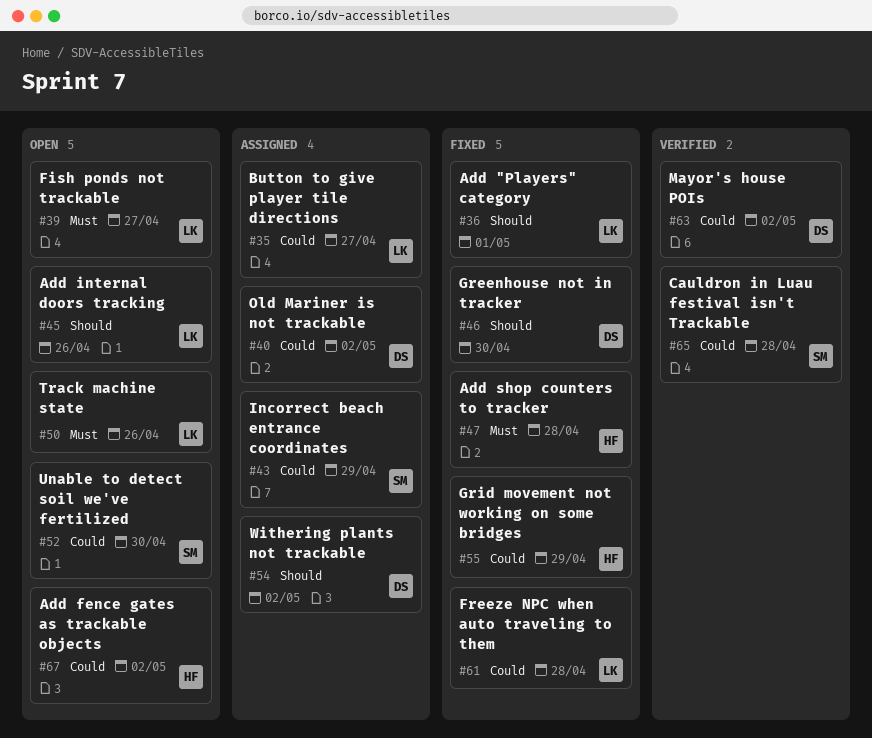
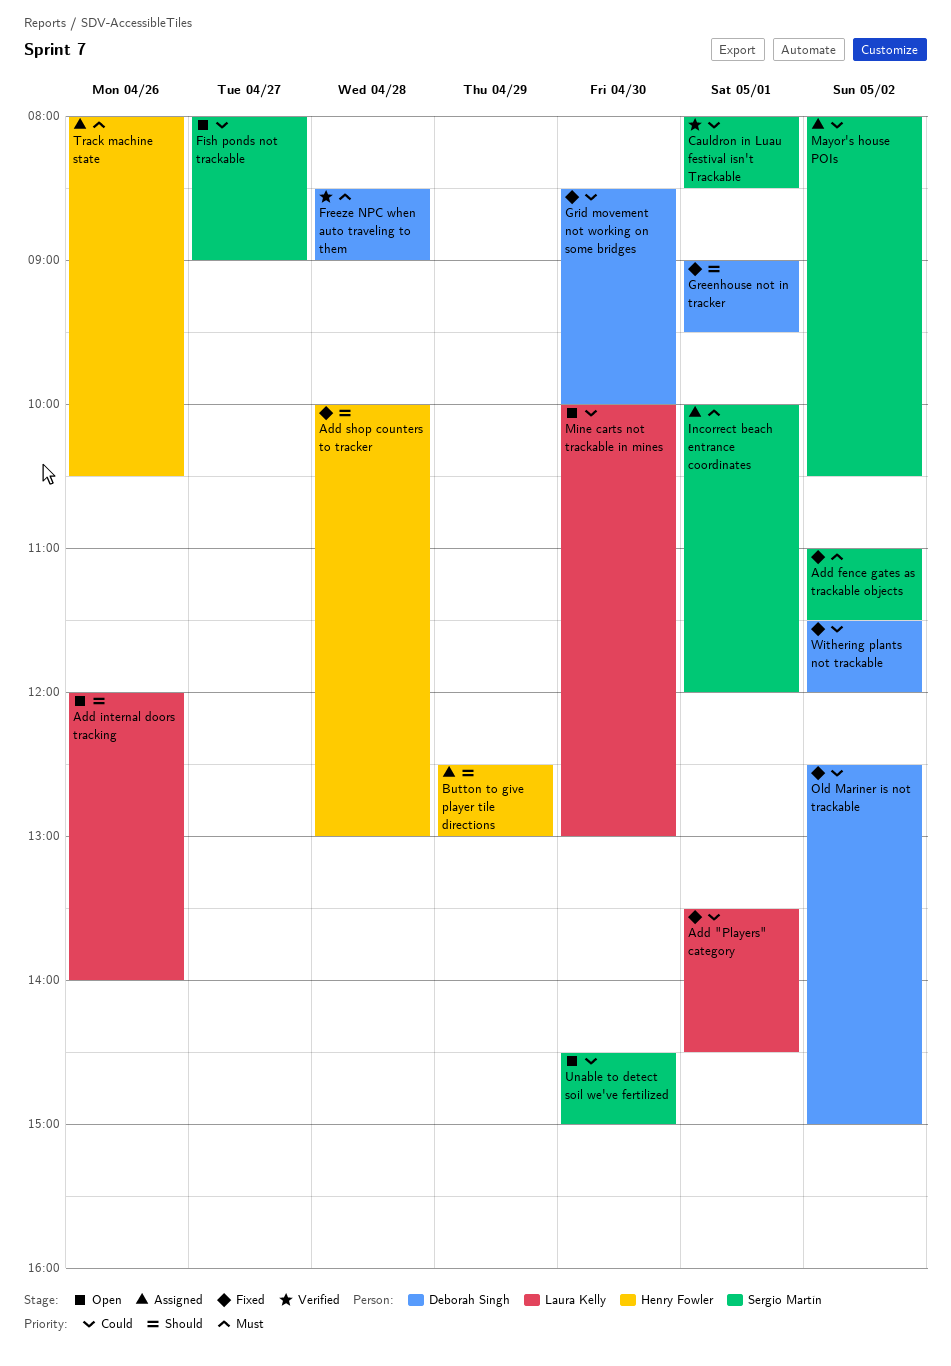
Add "Players" category, priority: Should -> Could
Add fence gates as trackable objects, status: Open -> Fixed
Add fence gates as trackable objects, owner: Henry Fowler -> Sergio Martín
Add fence gates as trackable objects, priority: Could -> Must
Add shop counters to tracker, priority: Must -> Should
Button to give player tile directions, owner: Laura Kelly -> Henry Fowler
Button to give player tile directions, priority: Could -> Should
Button to give player tile directions, day: Apr 27 -> Apr 29
Cauldron in Luau festival isn't Trackable, day: Apr 28 -> May 1
Fish ponds not trackable, owner: Laura Kelly -> Sergio Martín
Fish ponds not trackable, priority: Must -> Could
Freeze NPC when auto traveling to them, status: Fixed -> Verified
Freeze NPC when auto traveling to them, owner: Laura Kelly -> Deborah Singh
Freeze NPC when auto traveling to them, priority: Could -> Must
Greenhouse not in tracker, day: Apr 30 -> May 1
Grid movement not working on some bridges, owner: Henry Fowler -> Deborah Singh
Grid movement not working on some bridges, day: Apr 29 -> Apr 30
Incorrect beach entrance coordinates, priority: Could -> Must
Incorrect beach entrance coordinates, day: Apr 29 -> May 1
Mayor's house POIs, status: Verified -> Assigned
Mayor's house POIs, owner: Deborah Singh -> Sergio Martín
Mine carts not trackable in mines: none -> present
Old Mariner is not trackable, status: Assigned -> Fixed
Track machine state, status: Open -> Assigned
Track machine state, owner: Laura Kelly -> Henry Fowler
Withering plants not trackable, status: Assigned -> Fixed
Withering plants not trackable, priority: Should -> Could

